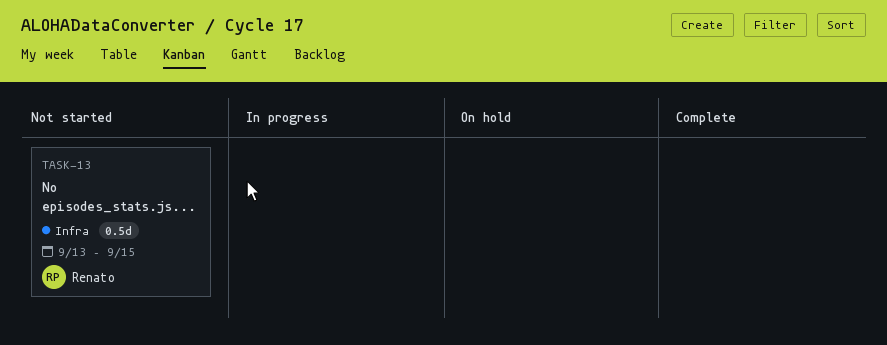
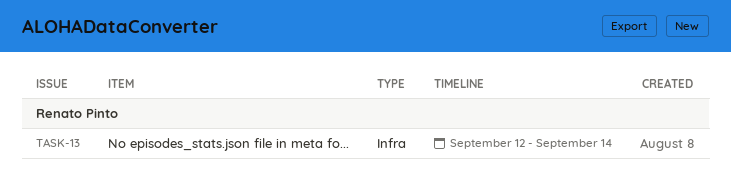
TASK-13, start: Sep 13 -> Sep 12
TASK-13, due: Sep 15 -> Sep 14

